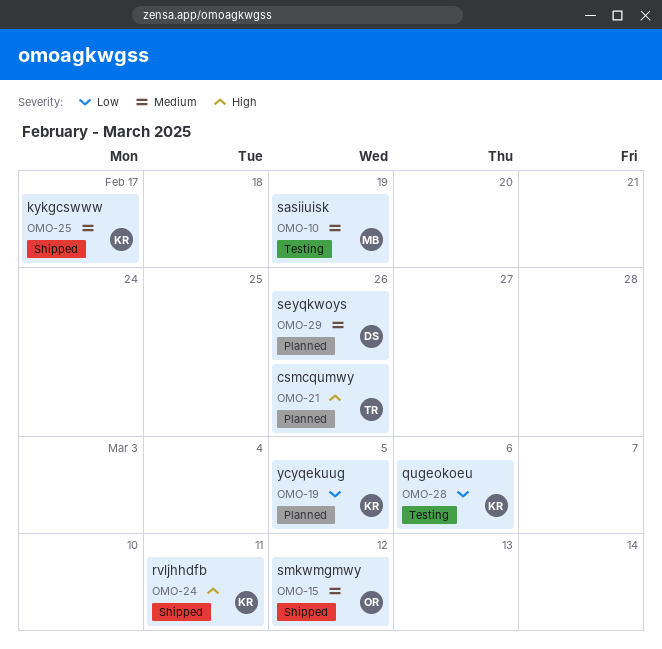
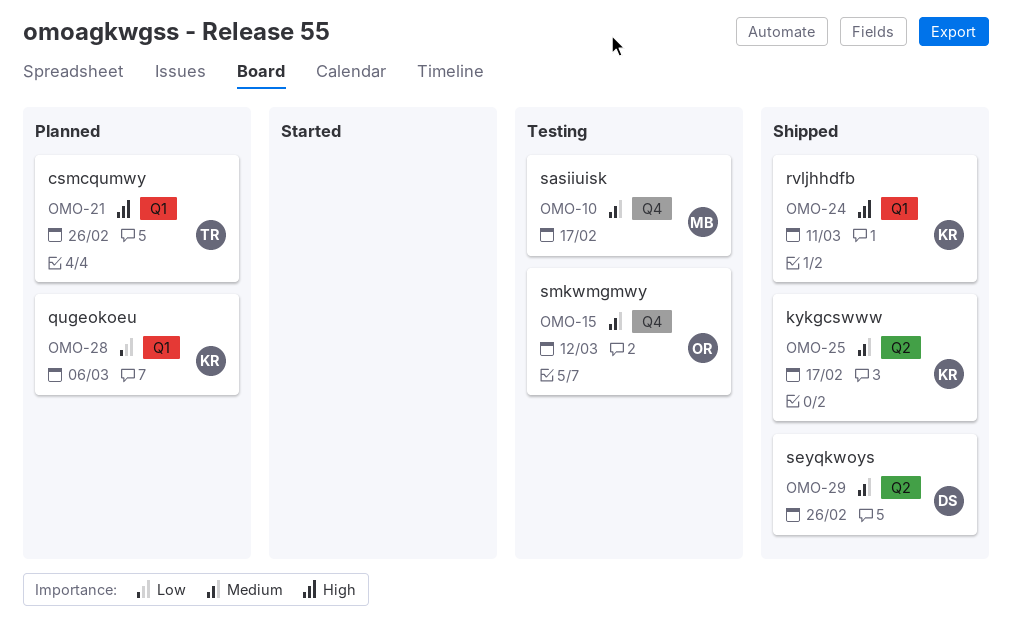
OMO-10, due: Feb 19 -> Feb 17
OMO-15, status: Shipped -> Testing
OMO-19: present -> none
OMO-28, status: Testing -> Planned
OMO-29, status: Planned -> Shipped

